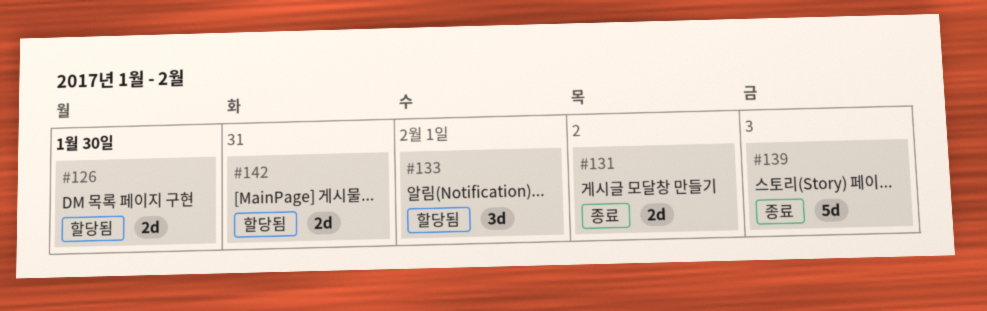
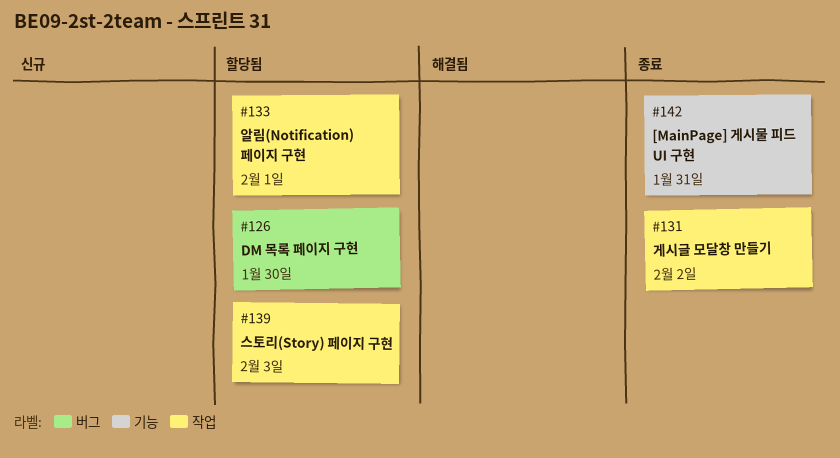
#139, status: 종료 -> 할당됨
#142, status: 할당됨 -> 종료

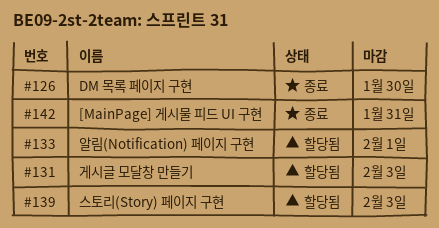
#126, status: 할당됨 -> 종료
#131, status: 종료 -> 할당됨
#131, due: Feb 2 -> Feb 3

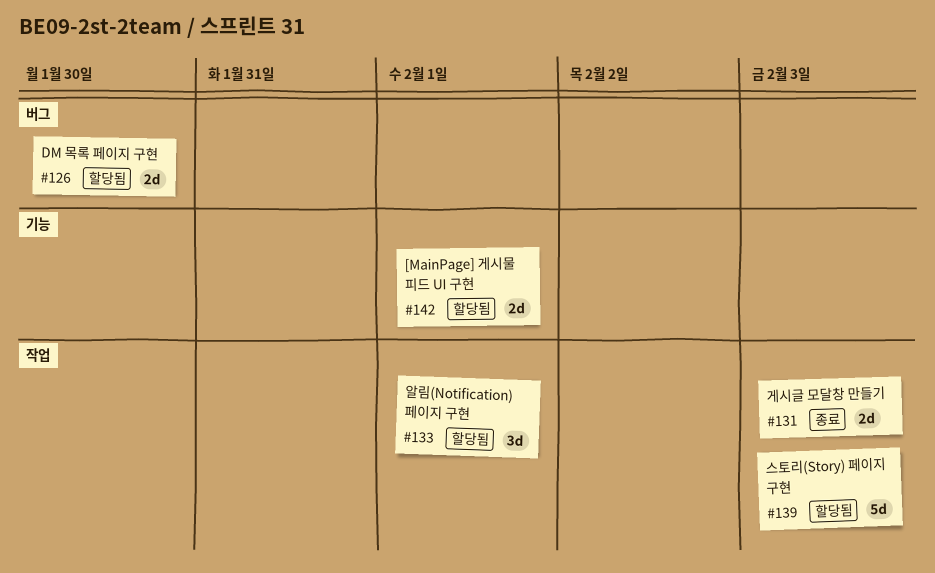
#126, status: 종료 -> 할당됨
#131, status: 할당됨 -> 종료
#142, status: 종료 -> 할당됨
#142, due: Jan 31 -> Feb 1

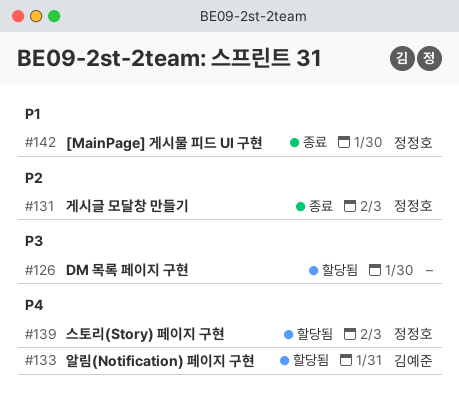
#133, due: Feb 1 -> Jan 31
#142, status: 할당됨 -> 종료
#142, due: Feb 1 -> Jan 30

